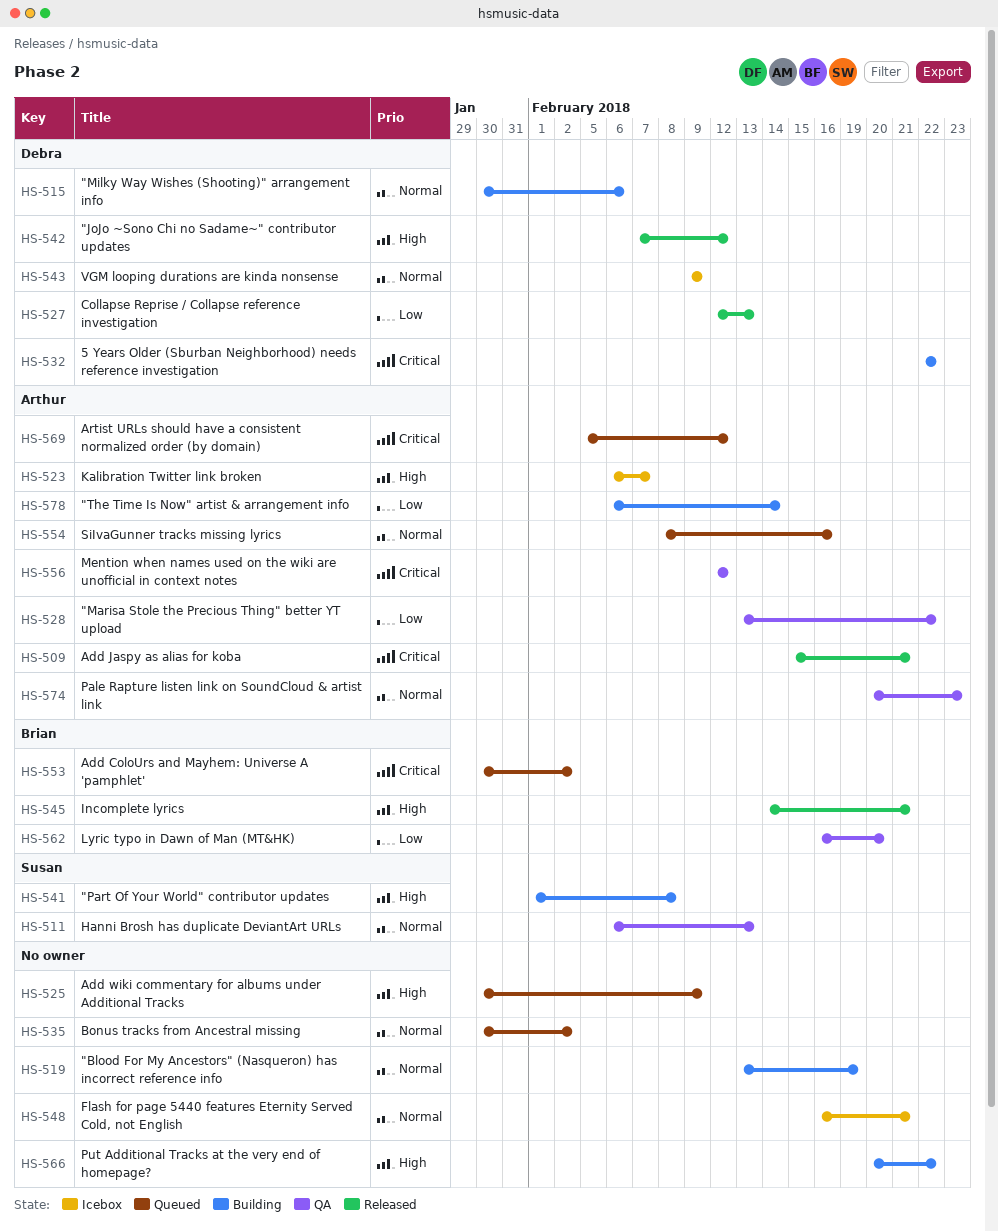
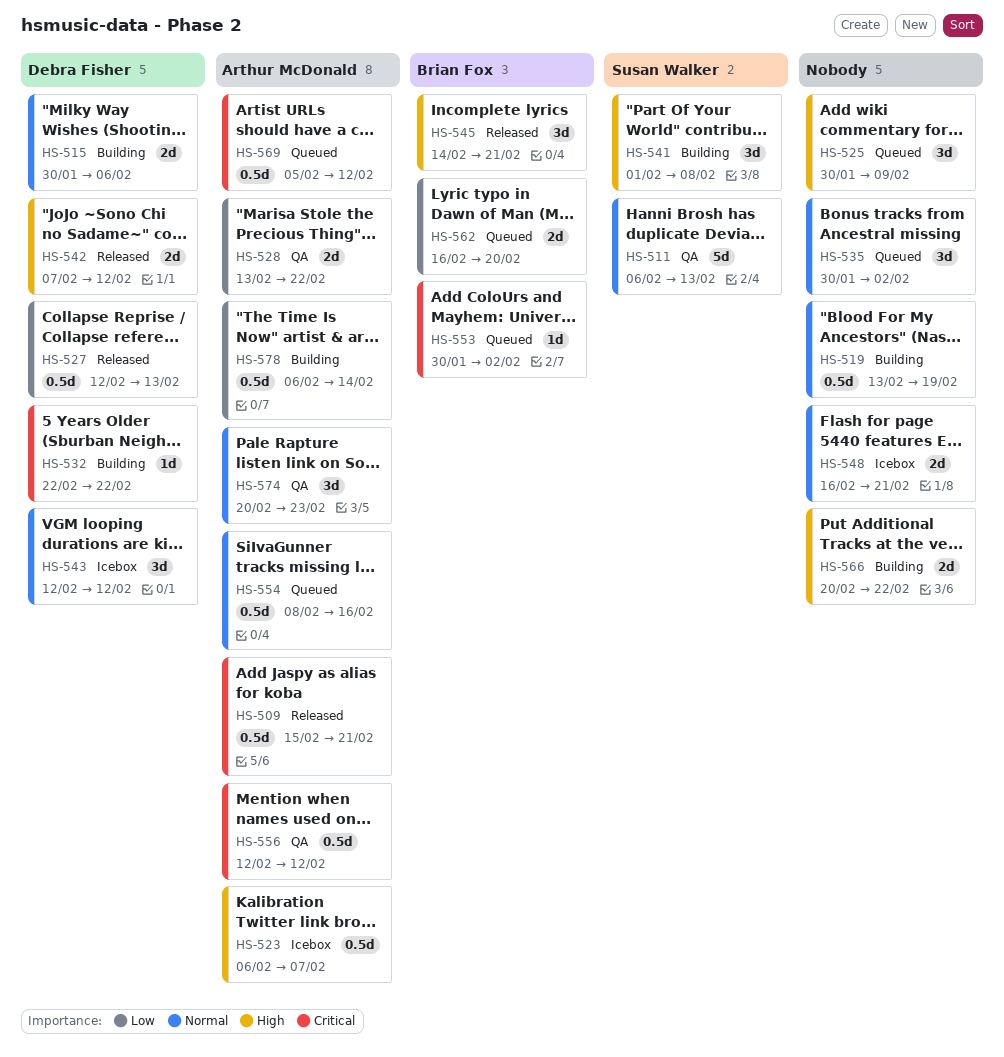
HS-543, start: Feb 9 -> Feb 12
HS-543, due: Feb 9 -> Feb 12
HS-562, status: QA -> Queued

